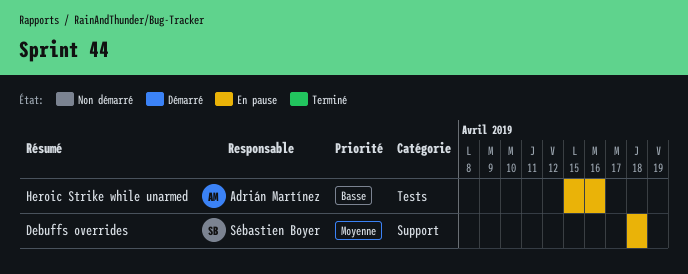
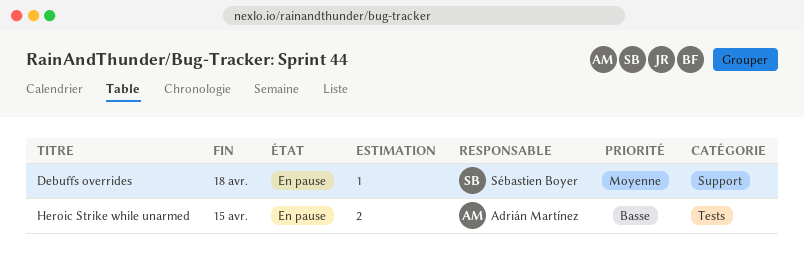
Heroic Strike while unarmed, due: Apr 16 -> Apr 15

